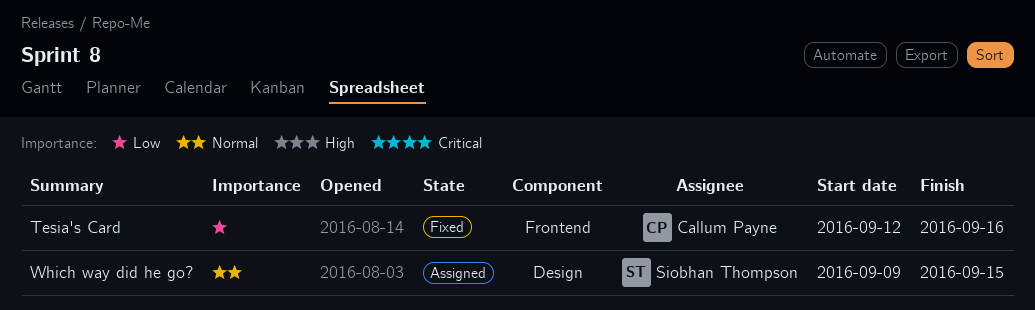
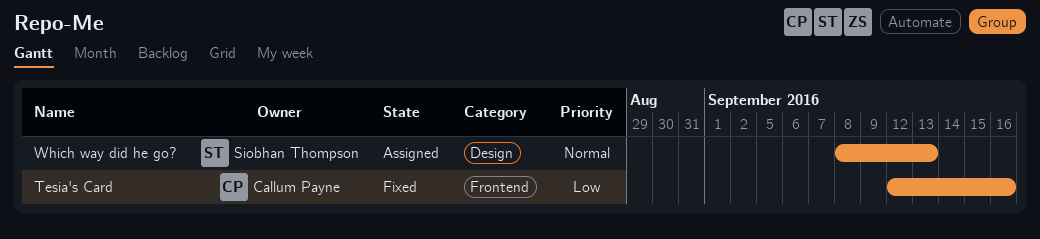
Which way did he go?, start: Sep 9 -> Sep 8
Which way did he go?, due: Sep 15 -> Sep 13

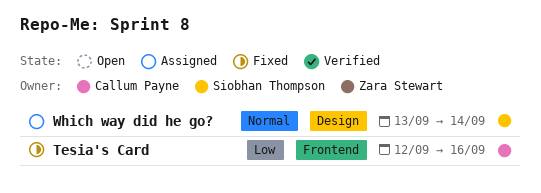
Which way did he go?, start: Sep 8 -> Sep 13
Which way did he go?, due: Sep 13 -> Sep 14

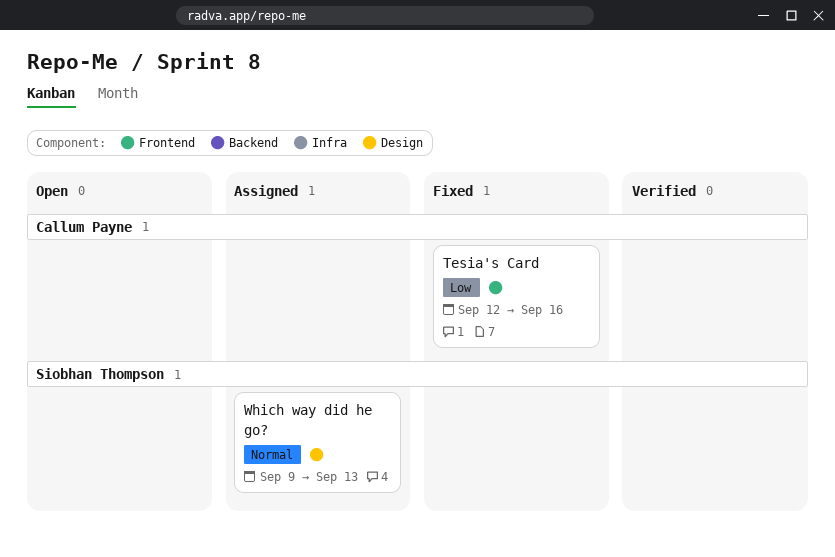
Which way did he go?, start: Sep 13 -> Sep 9
Which way did he go?, due: Sep 14 -> Sep 13

